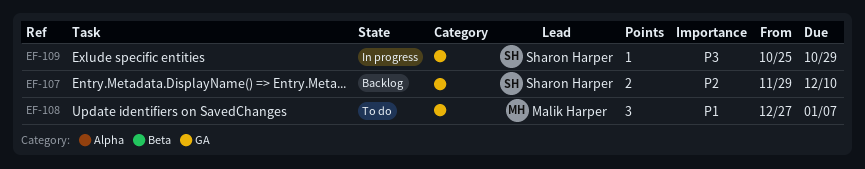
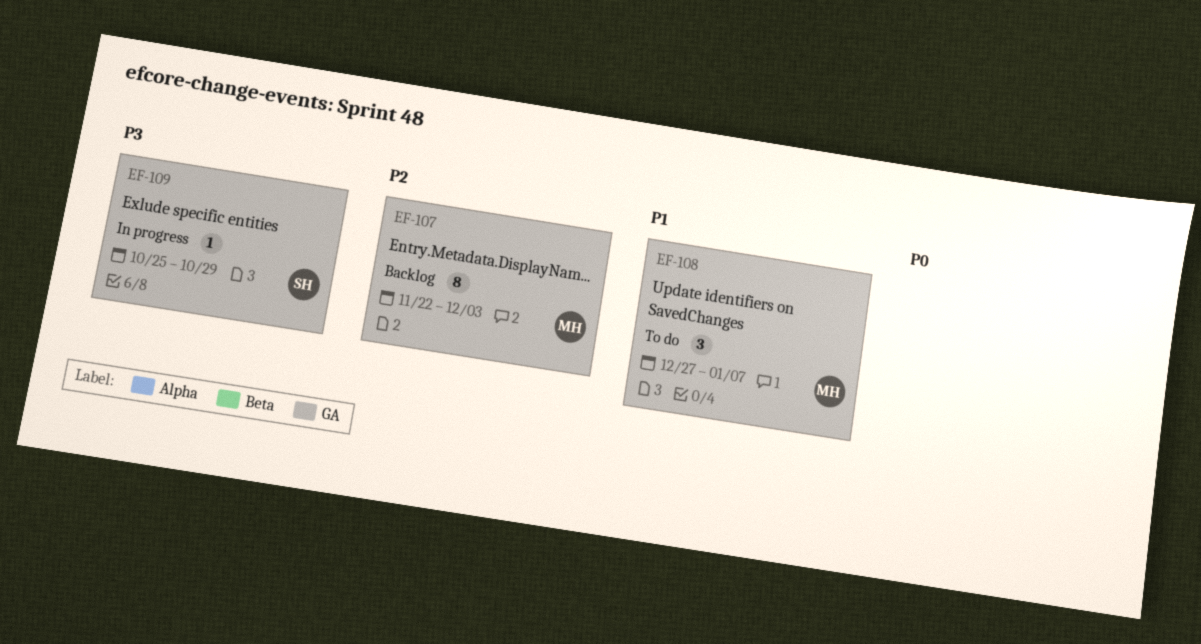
EF-107, owner: Sharon Harper -> Malik Harper
EF-107, estimate: 2 -> 8
EF-107, start: Nov 29 -> Nov 22
EF-107, due: Dec 10 -> Dec 3

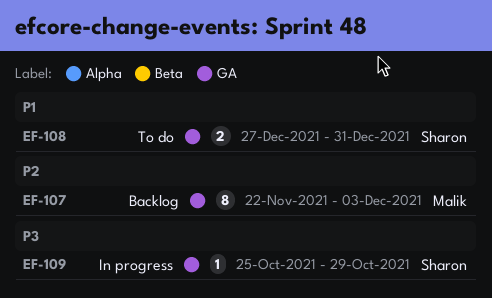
EF-108, owner: Malik -> Sharon
EF-108, estimate: 3 -> 2
EF-108, due: Jan 7 -> Dec 31

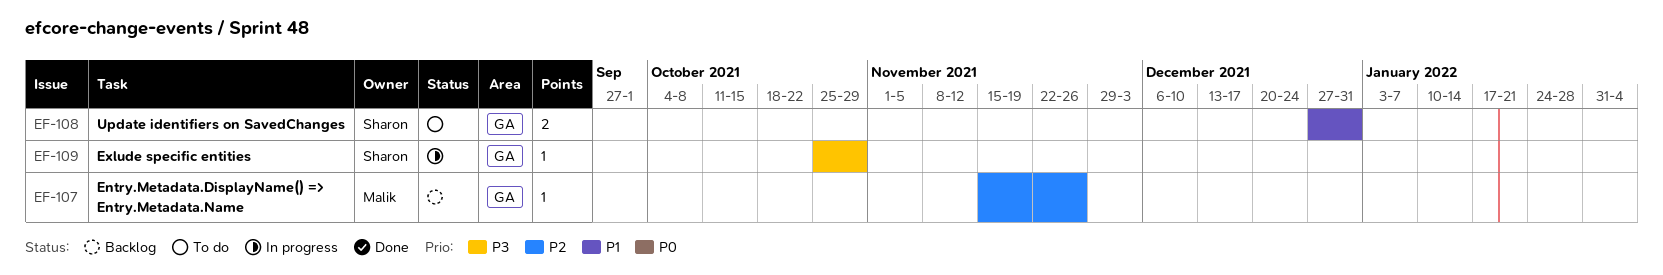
EF-107, estimate: 8 -> 1
EF-107, start: Nov 22 -> Nov 15
EF-107, due: Dec 3 -> Nov 26

